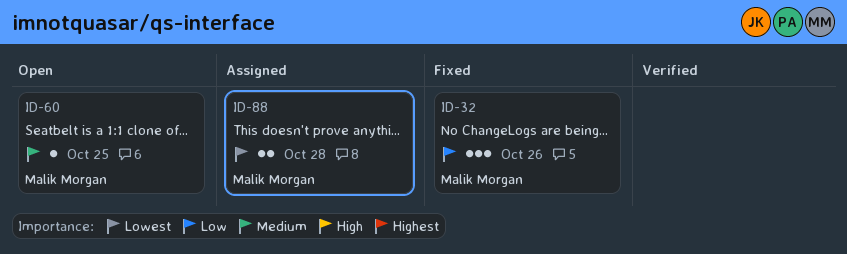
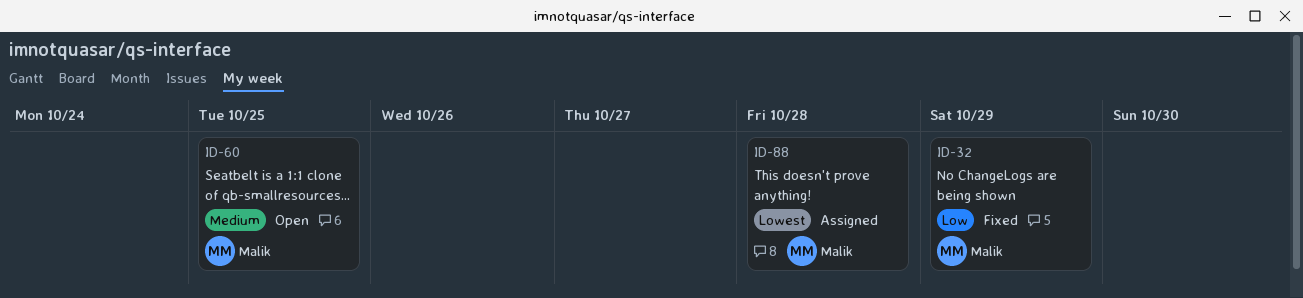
ID-32, due: Oct 26 -> Oct 29

